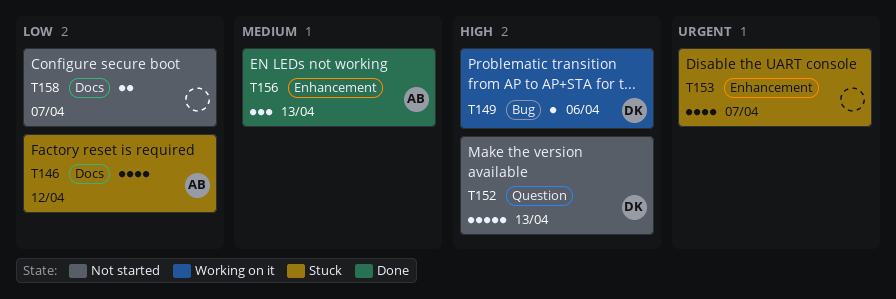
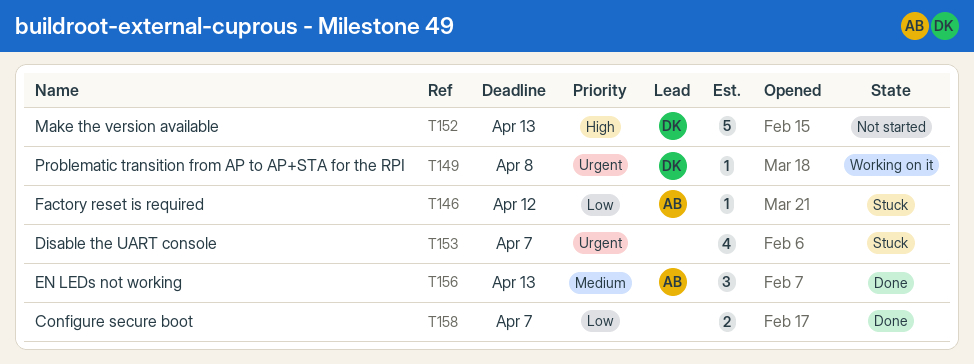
T146, estimate: 4 -> 1
T149, priority: High -> Urgent
T149, due: Apr 6 -> Apr 8
T158, status: Not started -> Done

